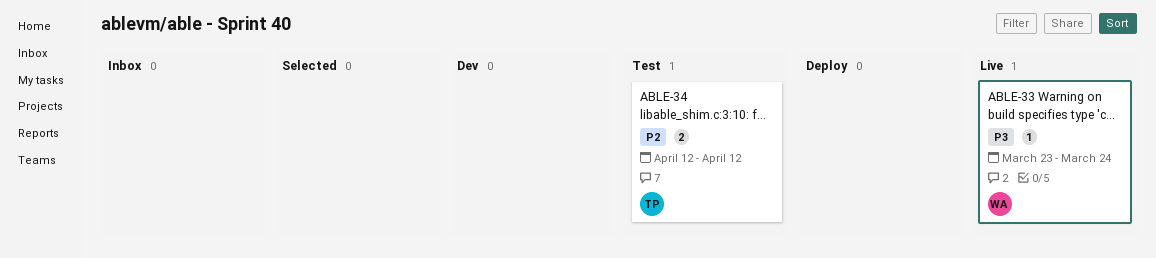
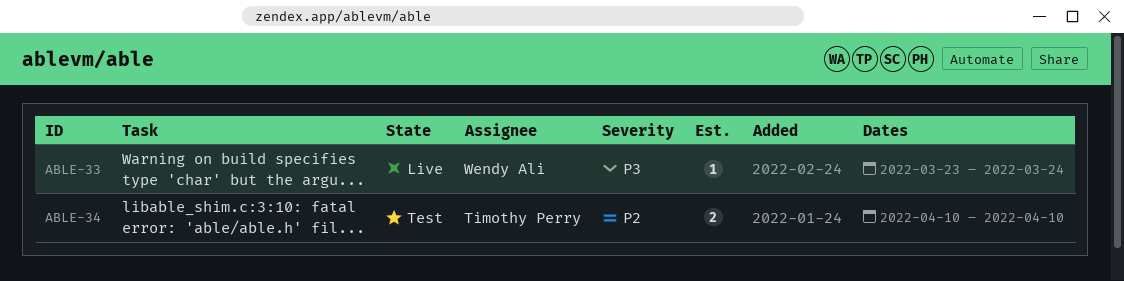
ABLE-34, start: Apr 12 -> Apr 10
ABLE-34, due: Apr 12 -> Apr 10

